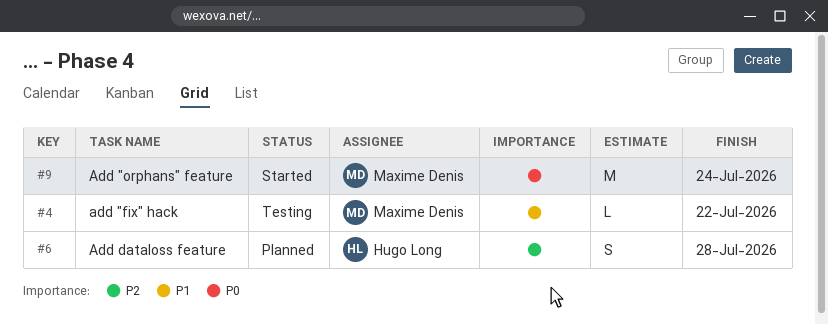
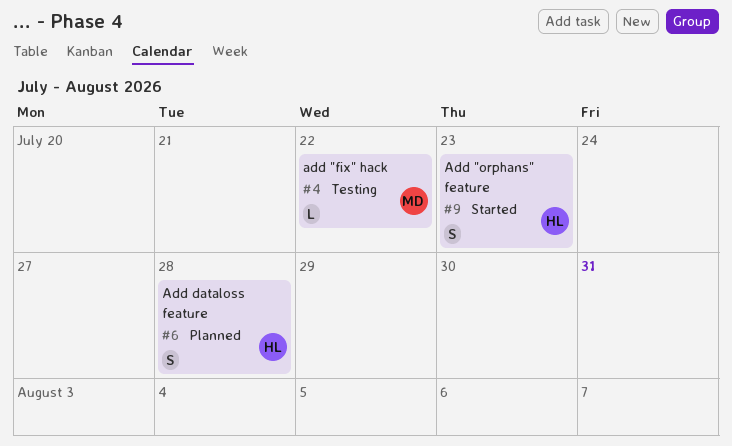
#9, owner: Maxime Denis -> Hugo Long
#9, estimate: M -> S
#9, due: Jul 24 -> Jul 23

